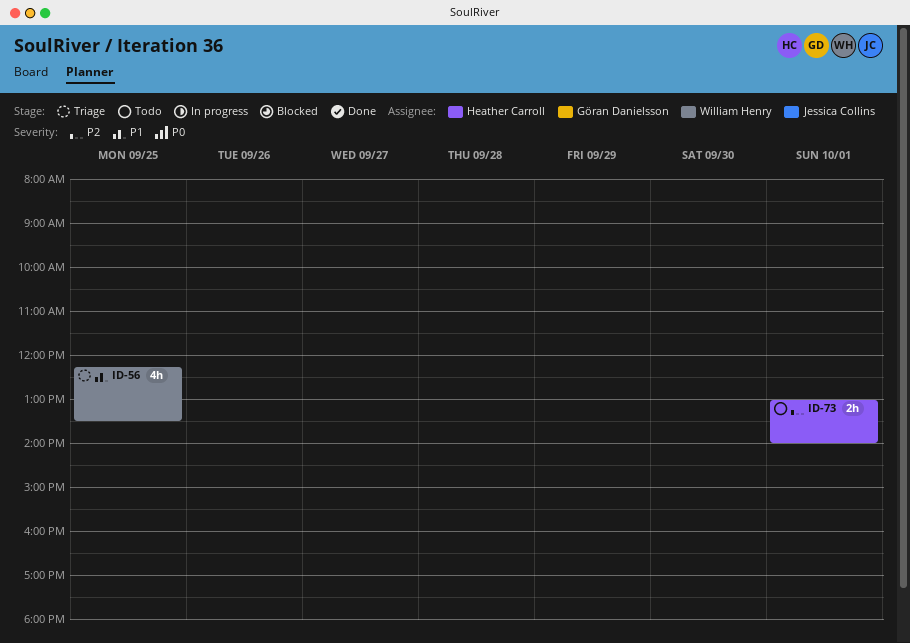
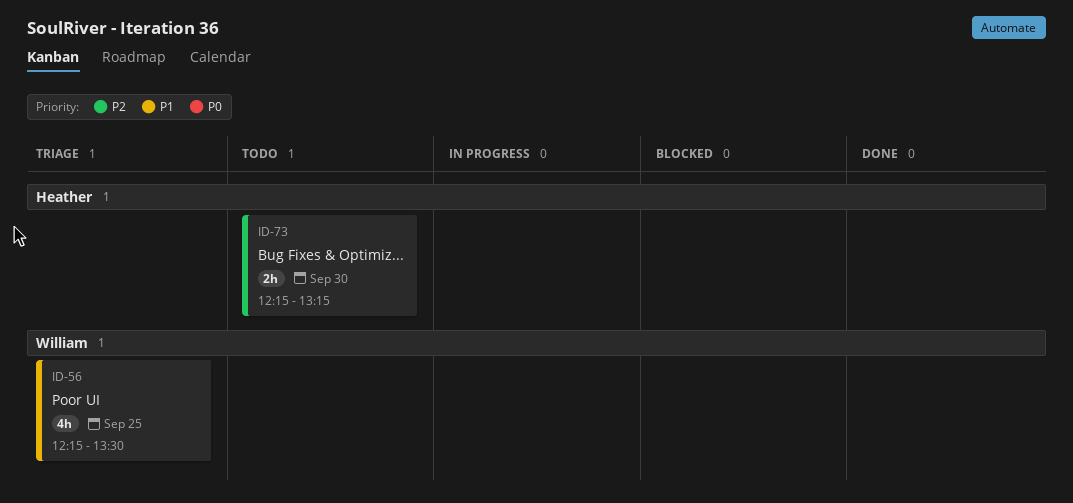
ID-73, day: Oct 1 -> Sep 30
ID-73, begins: 13:00 -> 12:15
ID-73, ends: 14:00 -> 13:15

